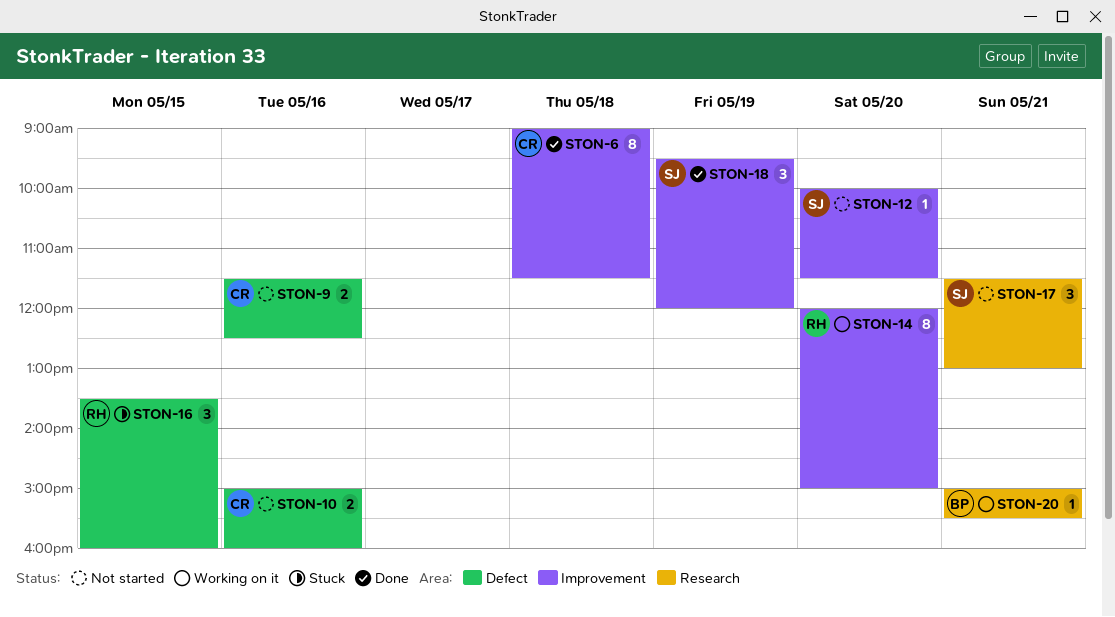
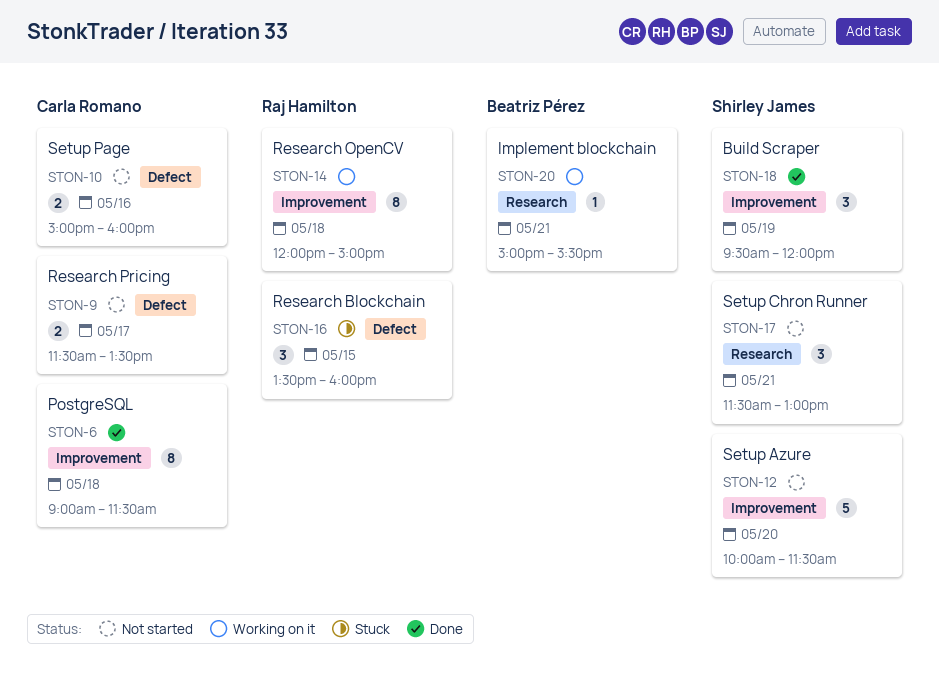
STON-9, day: May 16 -> May 17
STON-9, ends: 12:30 -> 13:30
STON-12, estimate: 1 -> 5
STON-14, day: May 20 -> May 18

